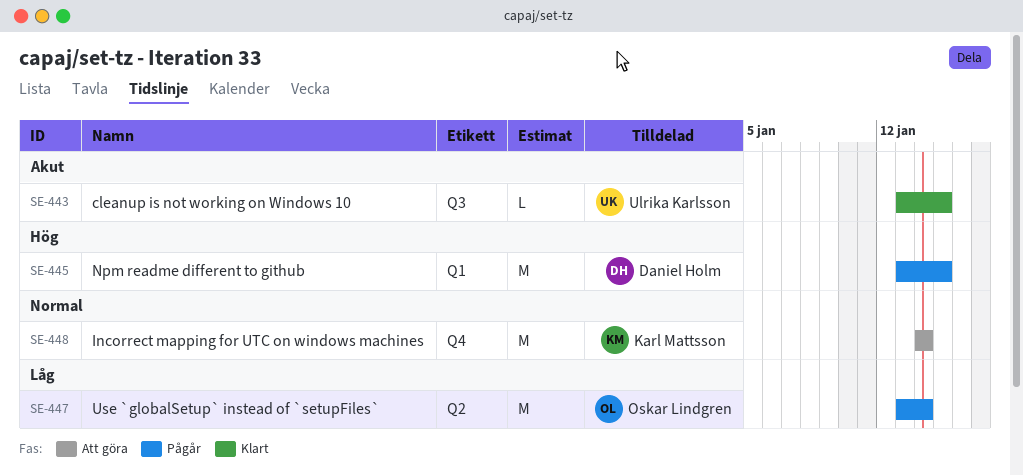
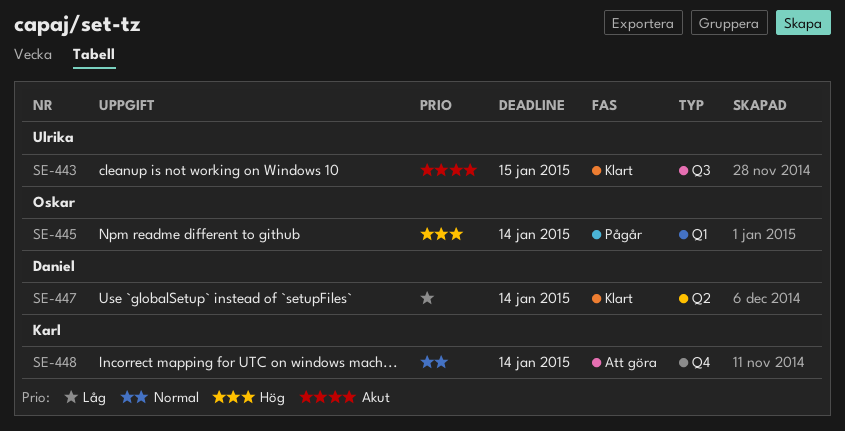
SE-445, owner: Daniel Holm -> Oskar Lindgren
SE-445, due: Jan 15 -> Jan 14
SE-447, status: Pågår -> Klart
SE-447, owner: Oskar Lindgren -> Daniel Holm

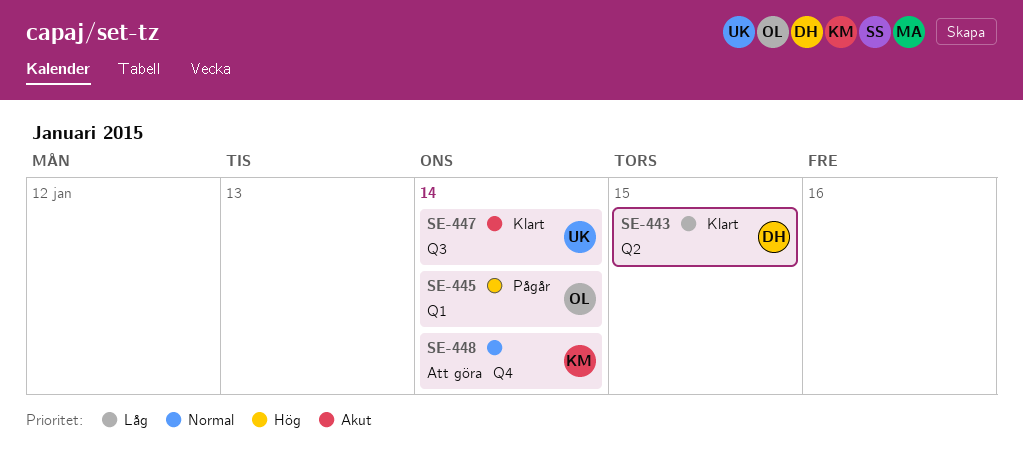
SE-443, owner: Ulrika -> Daniel
SE-443, priority: Akut -> Låg
SE-443, label: Q3 -> Q2
SE-447, owner: Daniel -> Ulrika
SE-447, priority: Låg -> Akut
SE-447, label: Q2 -> Q3

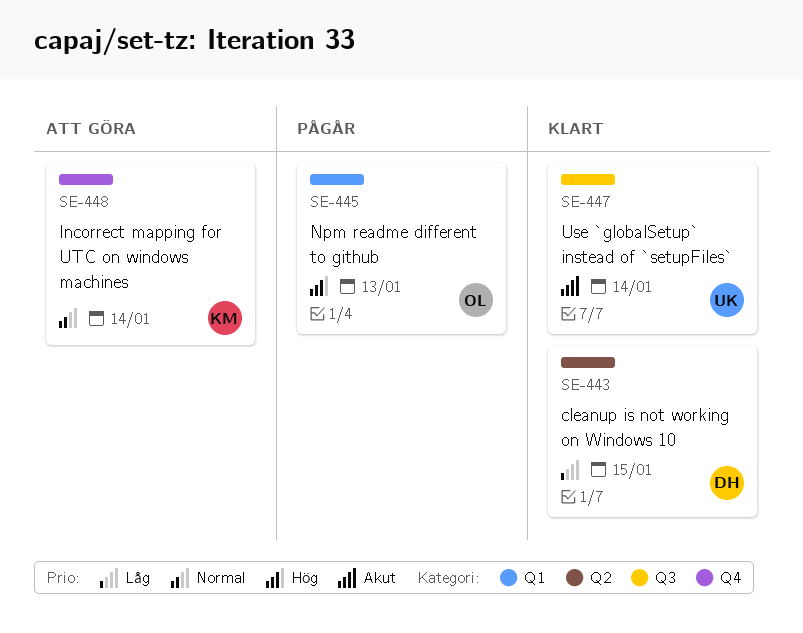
SE-445, due: Jan 14 -> Jan 13

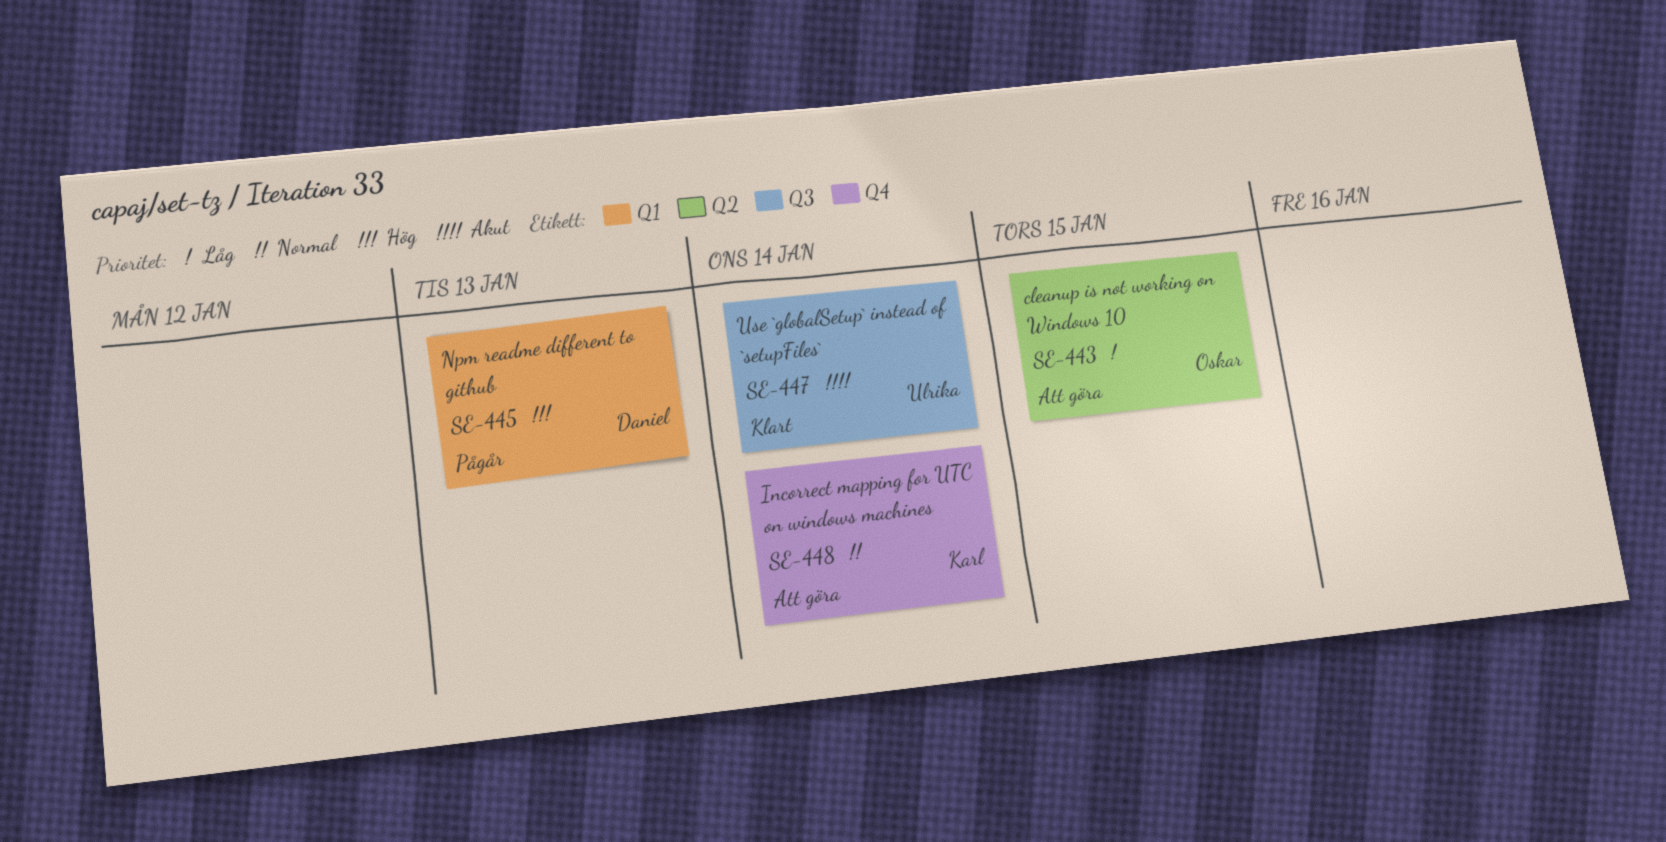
SE-443, status: Klart -> Att göra
SE-443, owner: Daniel -> Oskar
SE-445, owner: Oskar -> Daniel

